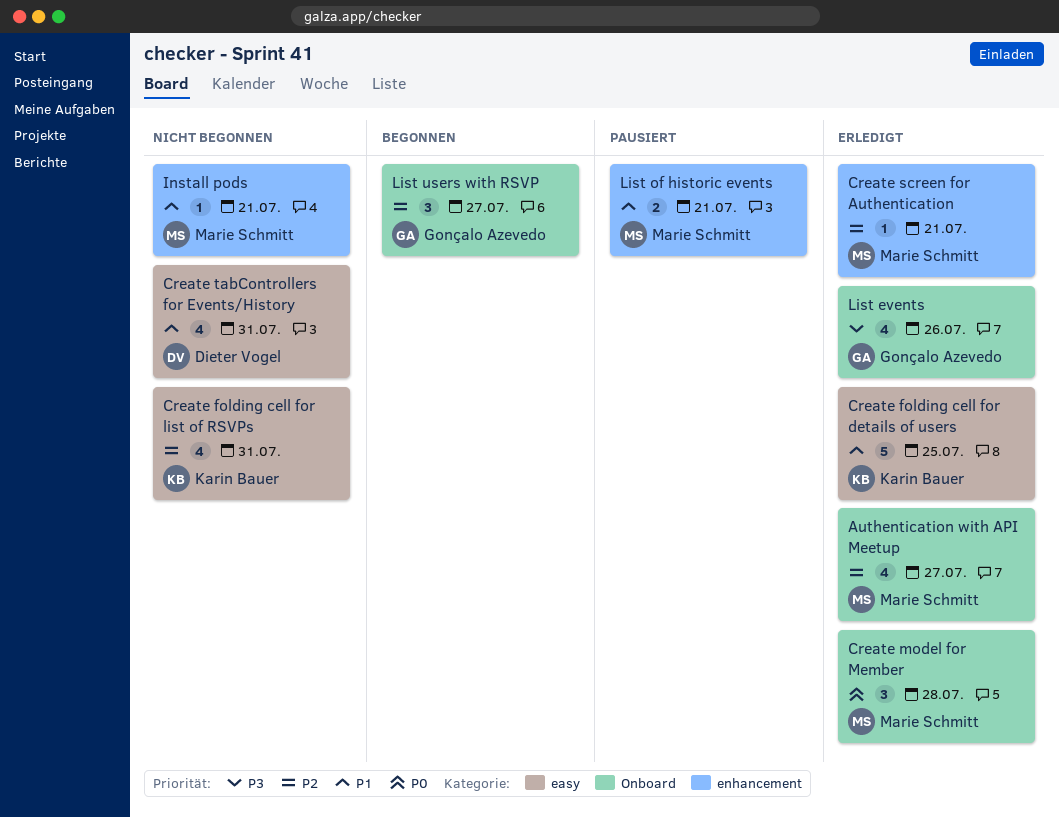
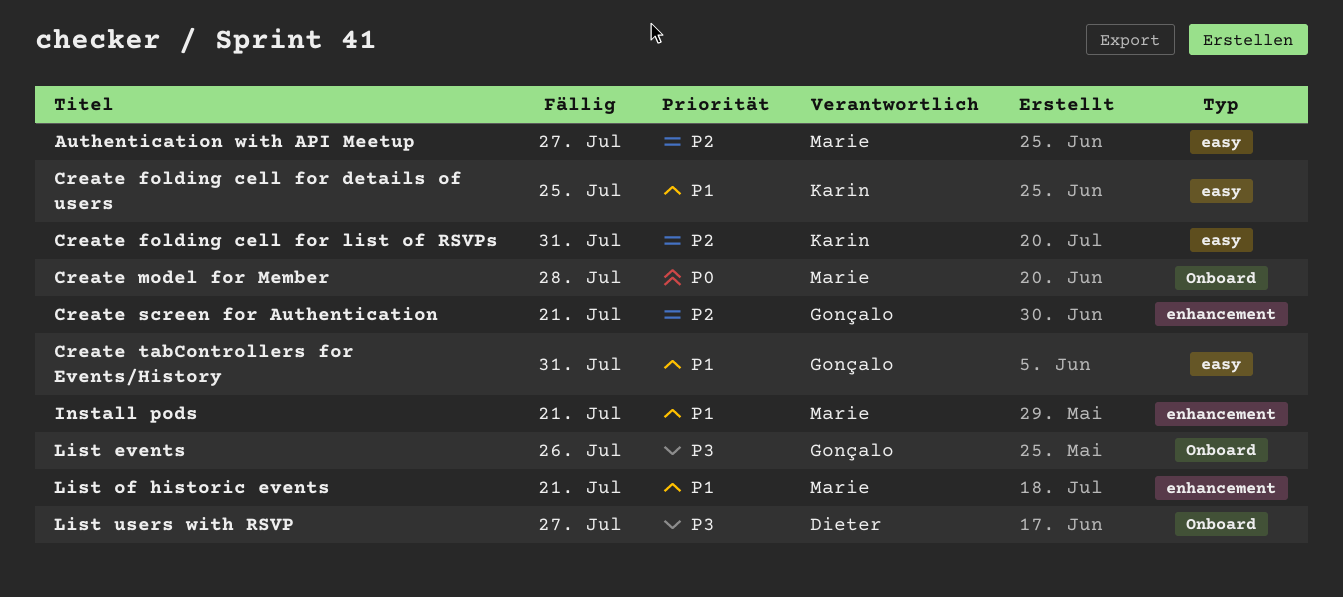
Authentication with API Meetup, label: Onboard -> easy
Create screen for Authentication, owner: Marie Schmitt -> Gonçalo Azevedo
Create tabControllers for Events/History, owner: Dieter Vogel -> Gonçalo Azevedo
List users with RSVP, owner: Gonçalo Azevedo -> Dieter Vogel
List users with RSVP, priority: P2 -> P3

